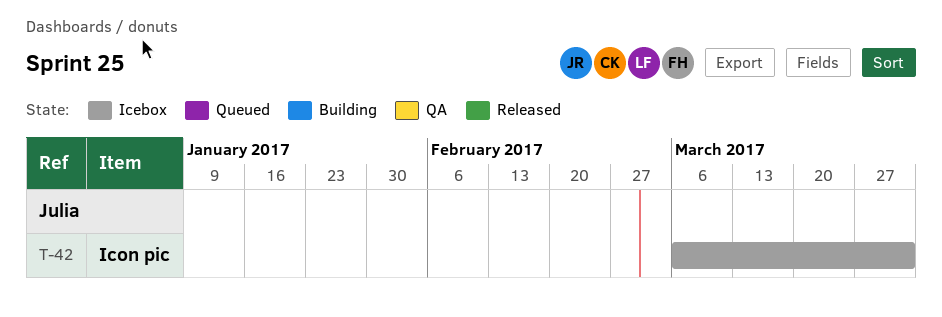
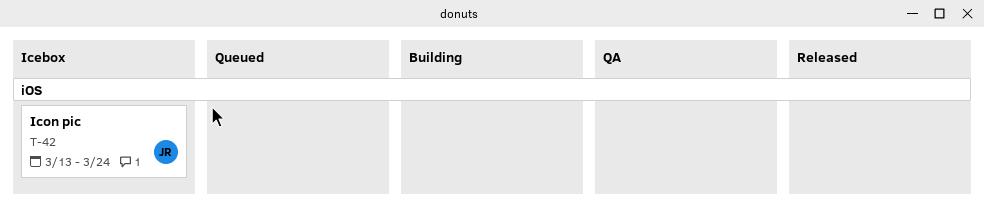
T-42, start: Mar 6 -> Mar 13
T-42, due: Mar 31 -> Mar 24

